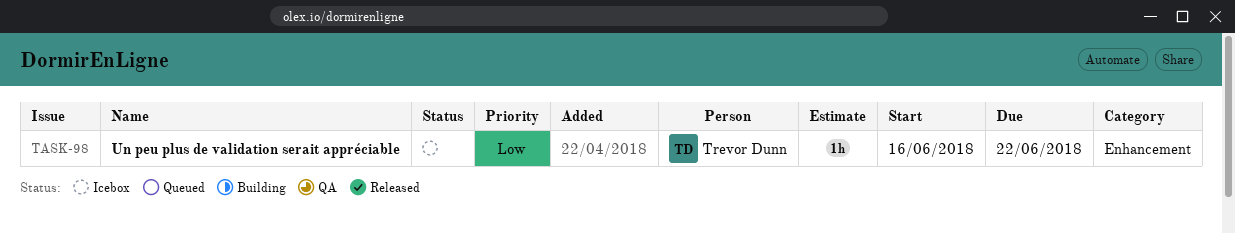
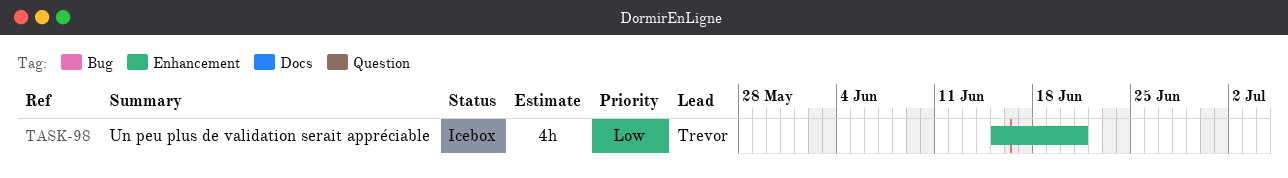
TASK-98, estimate: 1h -> 4h
TASK-98, start: Jun 16 -> Jun 15
TASK-98, due: Jun 22 -> Jun 21

